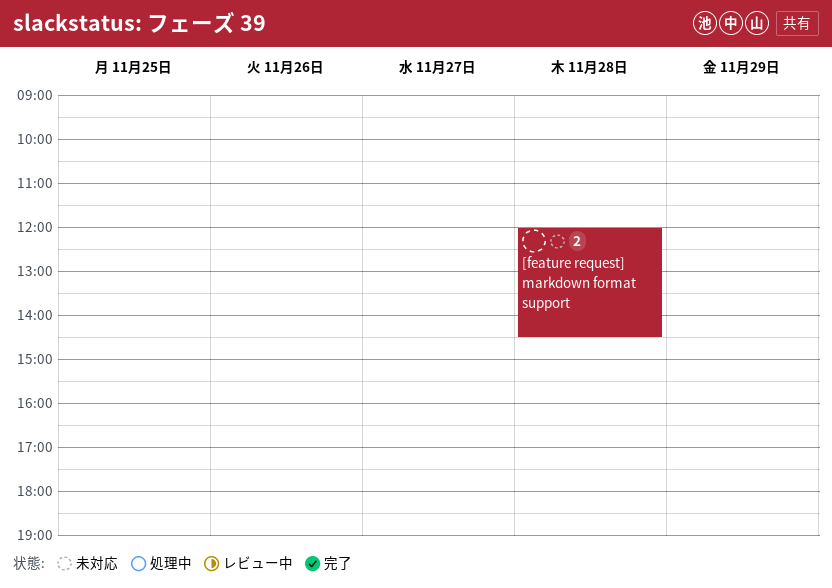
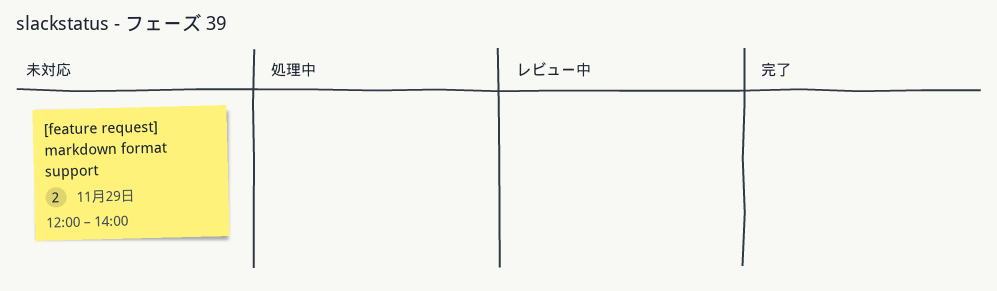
[feature request] markdown format support, day: Nov 28 -> Nov 29
[feature request] markdown format support, ends: 14:30 -> 14:00

